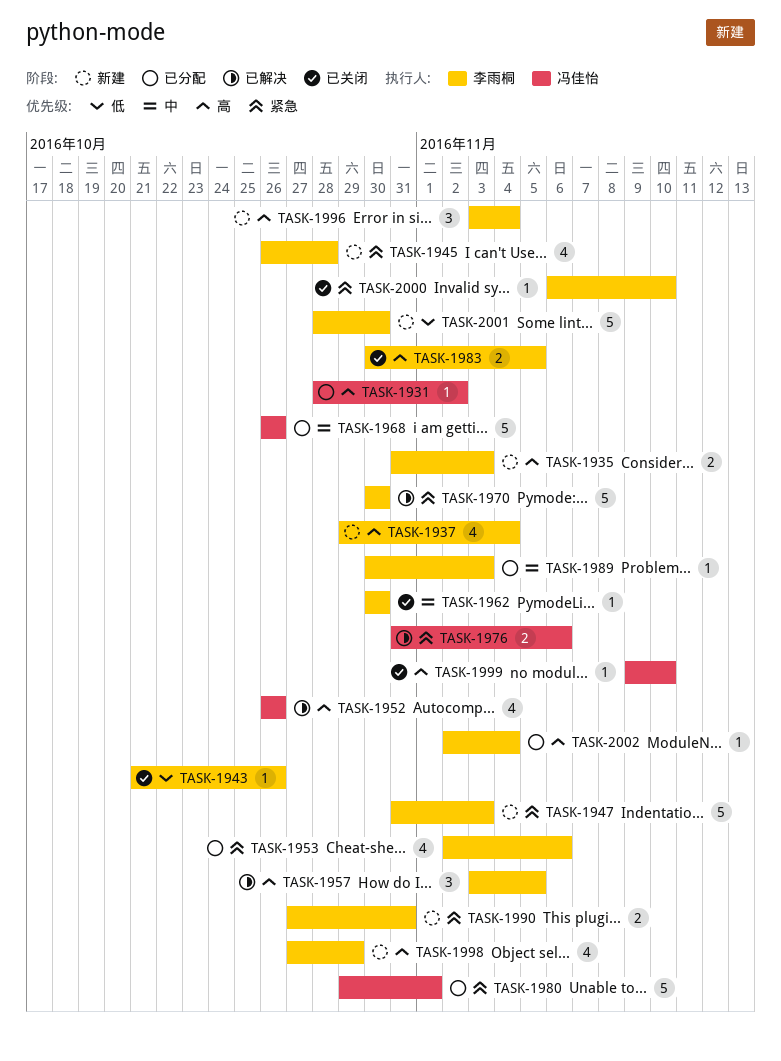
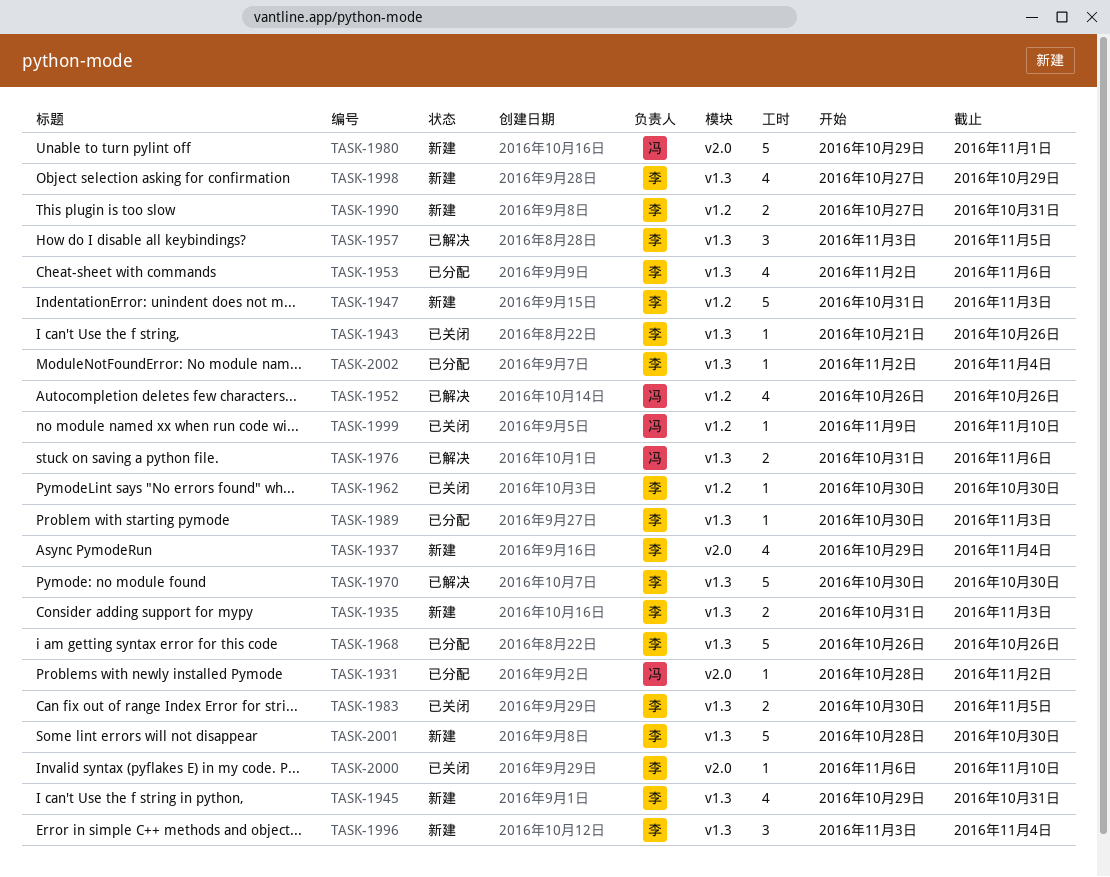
TASK-1945, start: Oct 26 -> Oct 29
TASK-1945, due: Oct 28 -> Oct 31
TASK-1968, owner: 冯佳怡 -> 李雨桐
TASK-1980, status: 已分配 -> 新建

